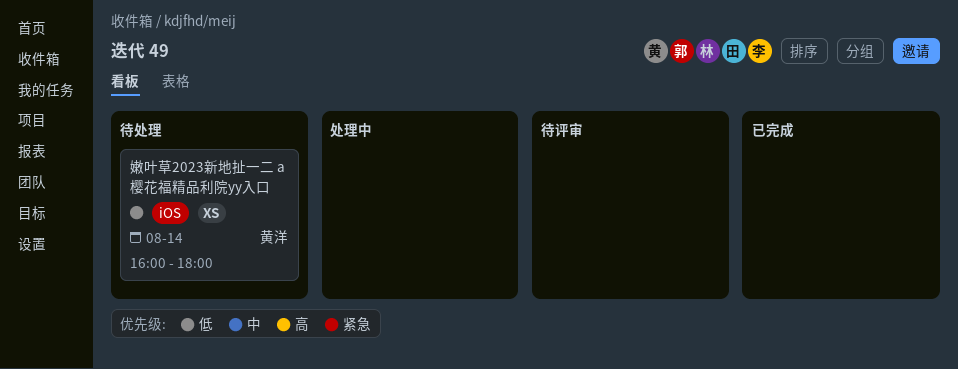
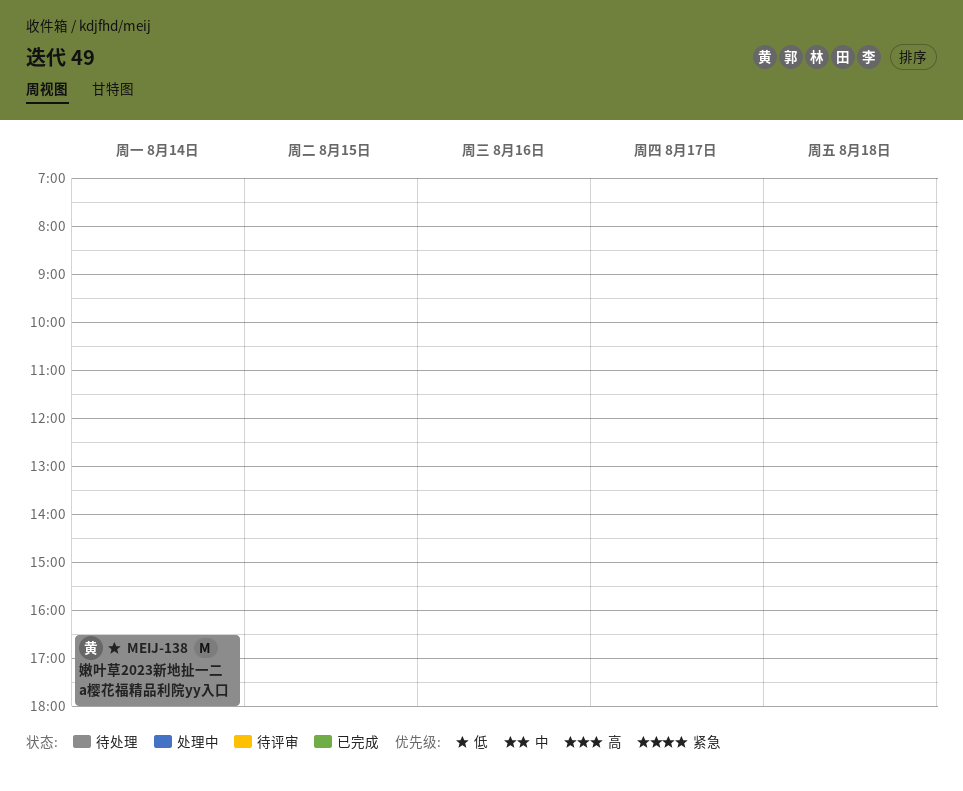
嫩叶草2023新地扯一二 a樱花福精品利院yy入口, estimate: XS -> M
嫩叶草2023新地扯一二 a樱花福精品利院yy入口, begins: 16:00 -> 16:30

